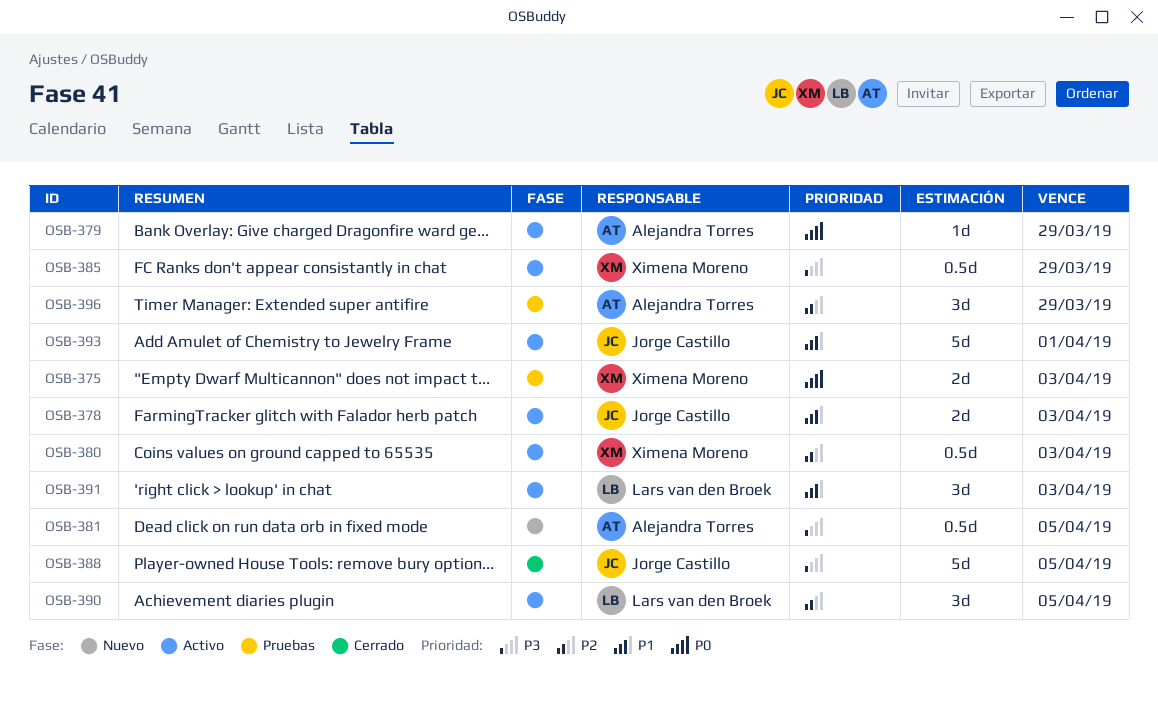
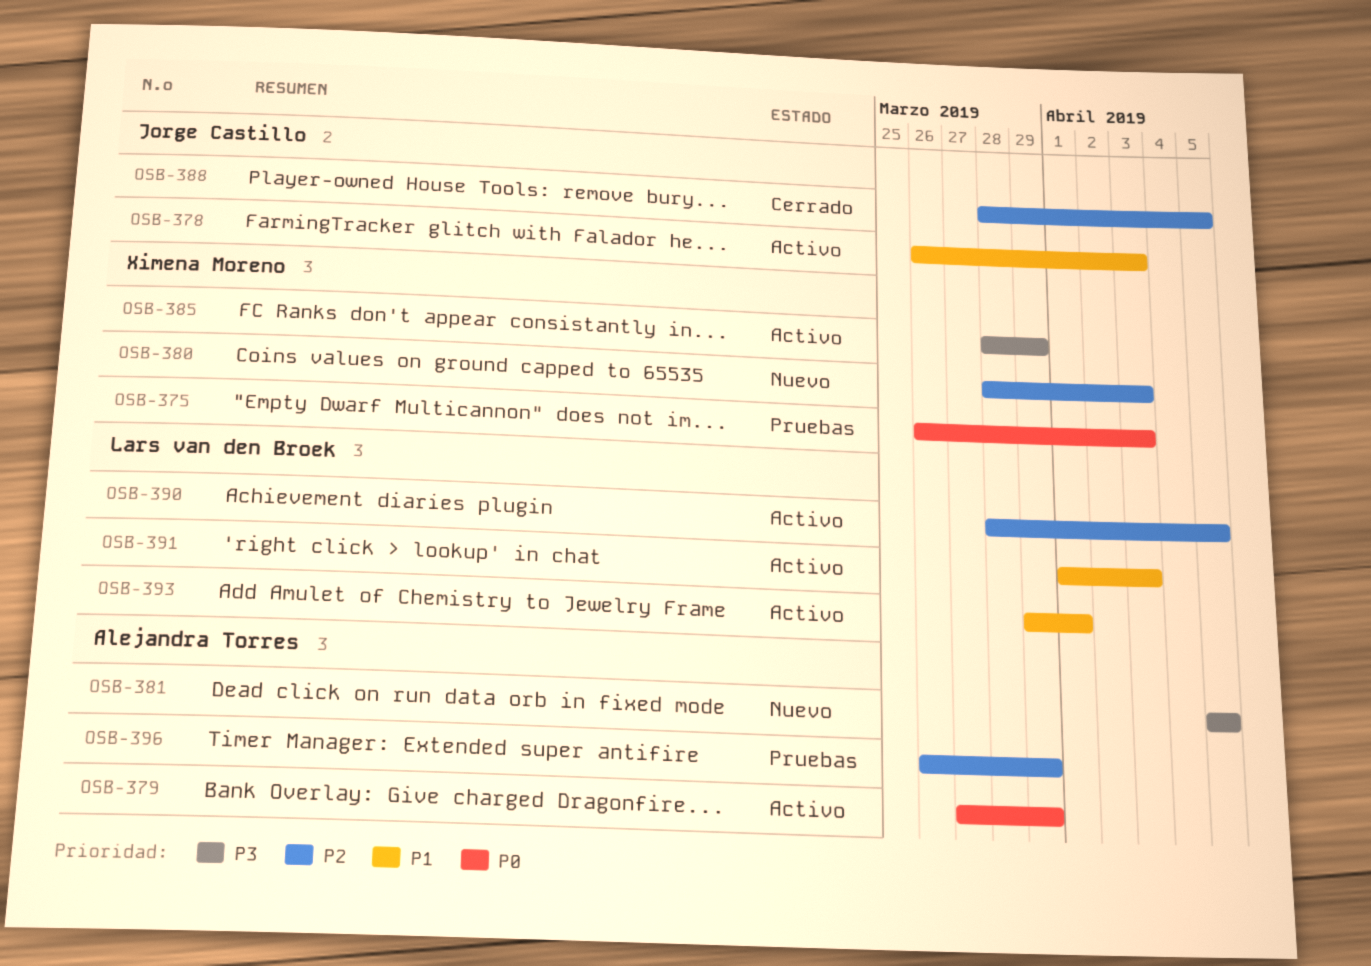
OSB-380, status: Activo -> Nuevo
OSB-388, priority: P3 -> P2
OSB-393, owner: Jorge Castillo -> Lars van den Broek

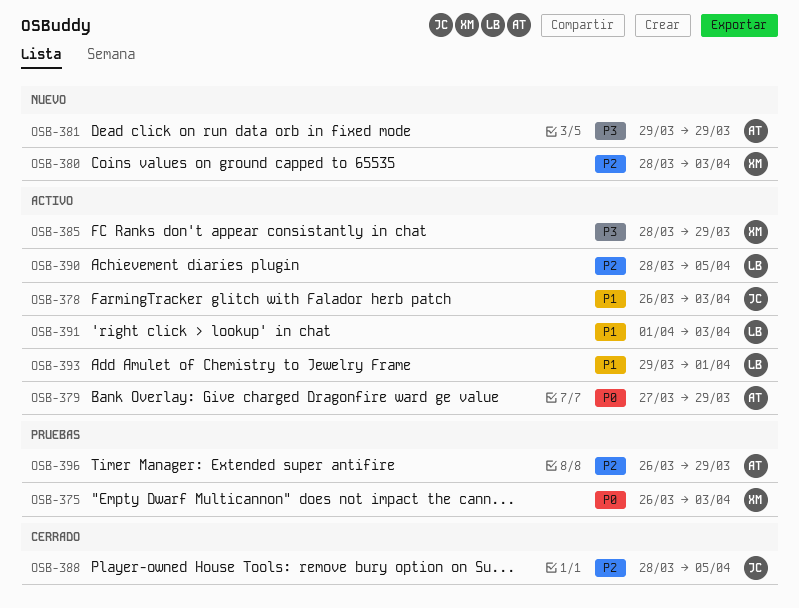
OSB-381, start: Apr 5 -> Mar 29
OSB-381, due: Apr 5 -> Mar 29

